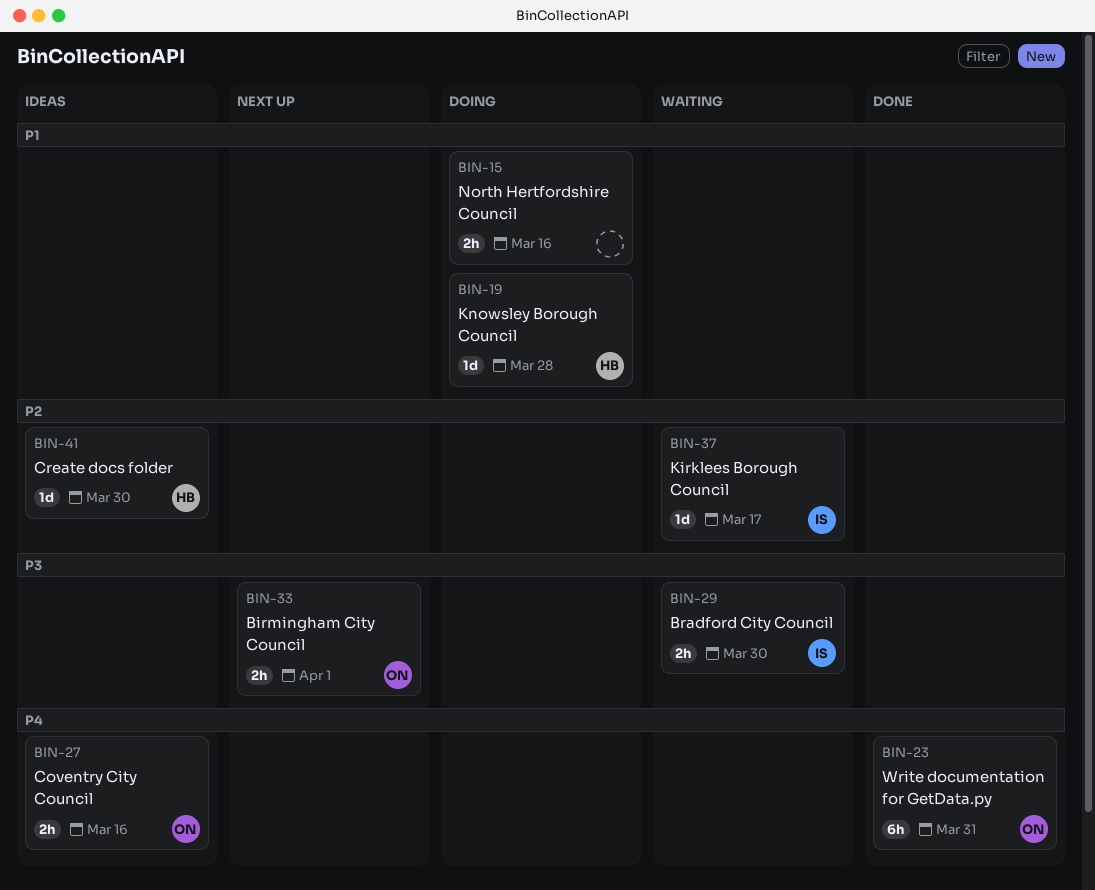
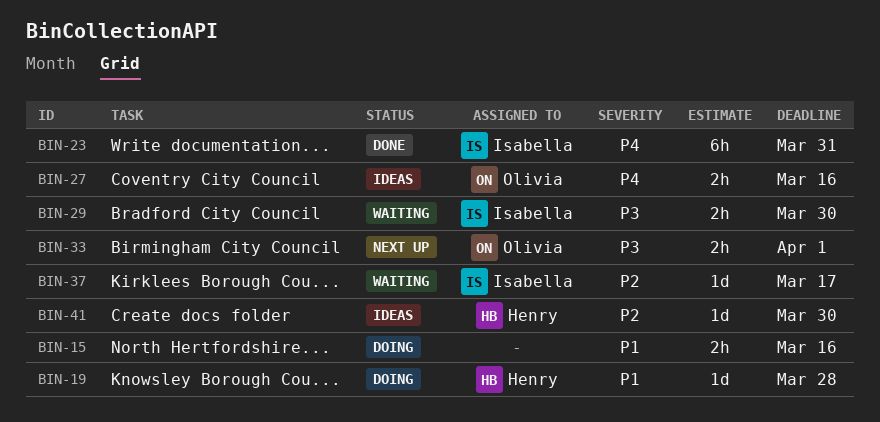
BIN-23, owner: Olivia -> Isabella

